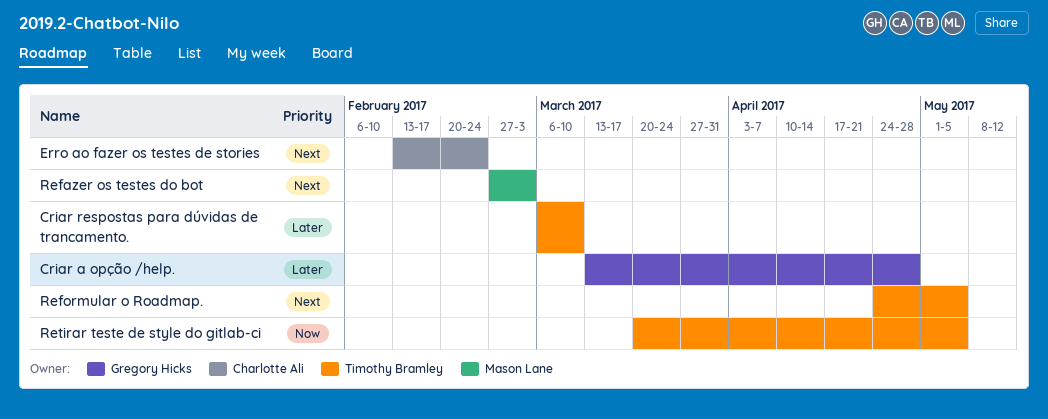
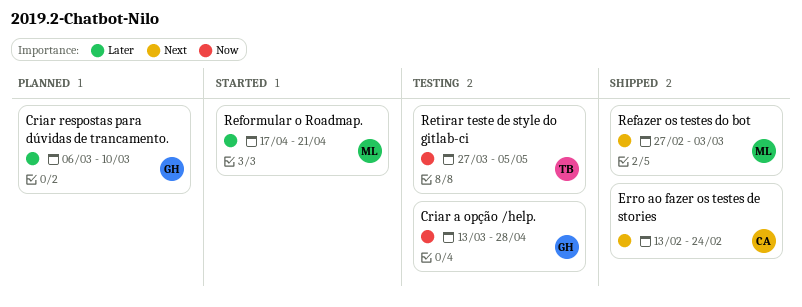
Criar a opção /help., priority: Later -> Now
Criar respostas para dúvidas de trancamento., owner: Timothy Bramley -> Gregory Hicks
Reformular o Roadmap., owner: Timothy Bramley -> Mason Lane
Reformular o Roadmap., priority: Next -> Later
Reformular o Roadmap., start: Apr 24 -> Apr 17
Reformular o Roadmap., due: May 5 -> Apr 21
Retirar teste de style do gitlab-ci, start: Mar 20 -> Mar 27

